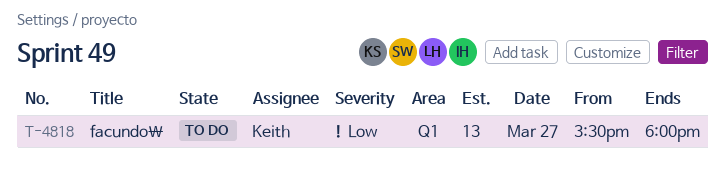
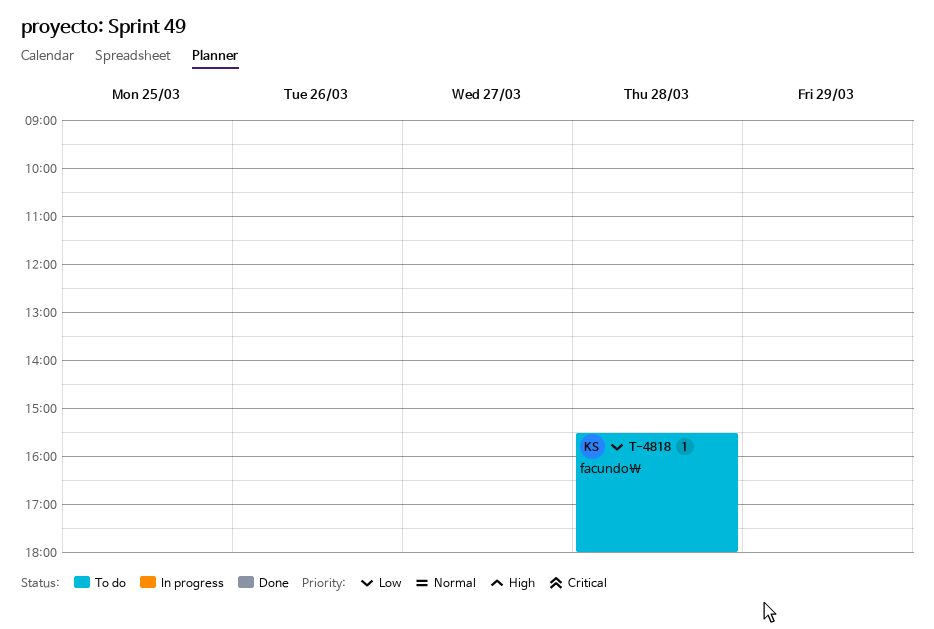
T-4818, estimate: 13 -> 1
T-4818, day: Mar 27 -> Mar 28

